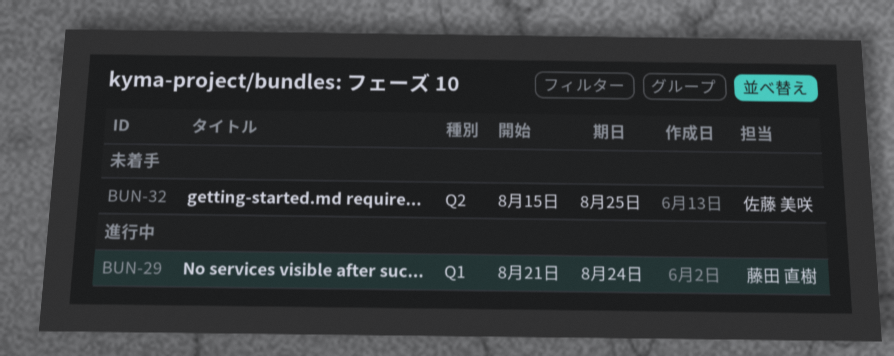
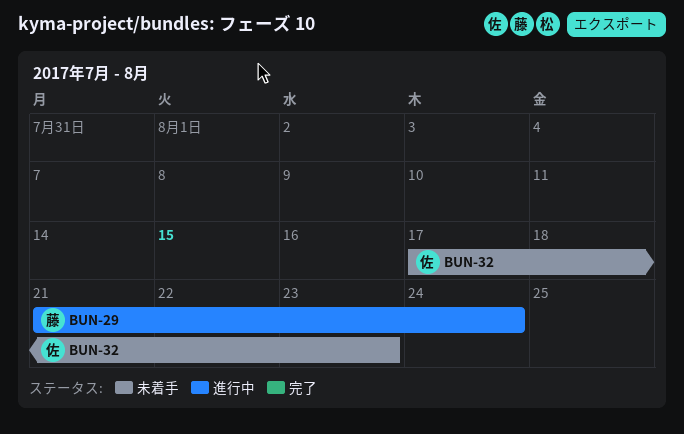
BUN-32, start: Aug 15 -> Aug 17
BUN-32, due: Aug 25 -> Aug 23

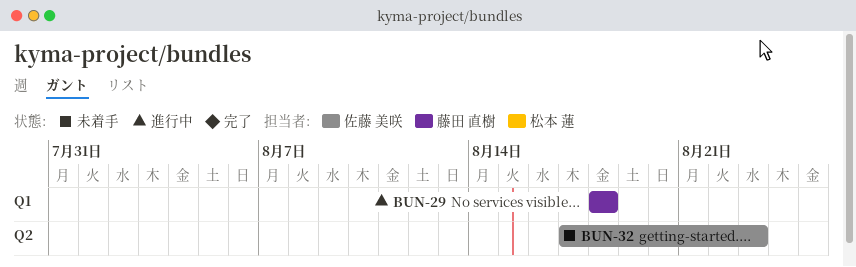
BUN-29, start: Aug 21 -> Aug 18
BUN-29, due: Aug 24 -> Aug 18

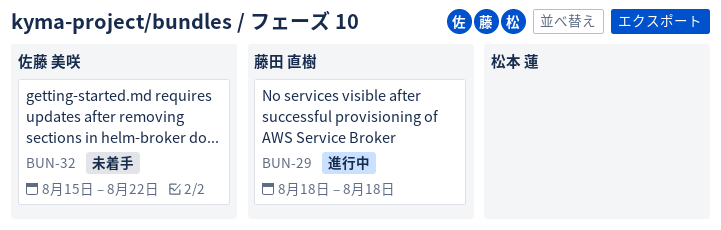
BUN-32, start: Aug 17 -> Aug 15
BUN-32, due: Aug 23 -> Aug 22

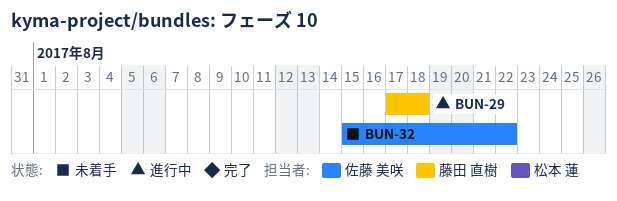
BUN-29, start: Aug 18 -> Aug 17

